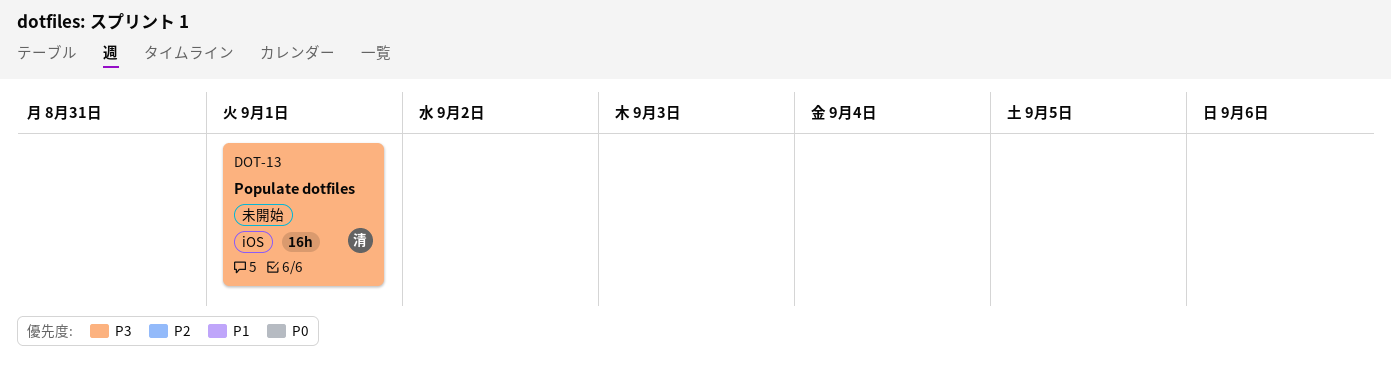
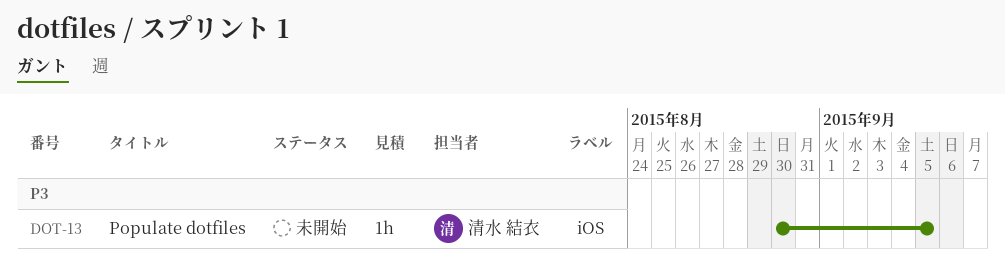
DOT-13, estimate: 16h -> 1h
DOT-13, due: Sep 1 -> Sep 5

